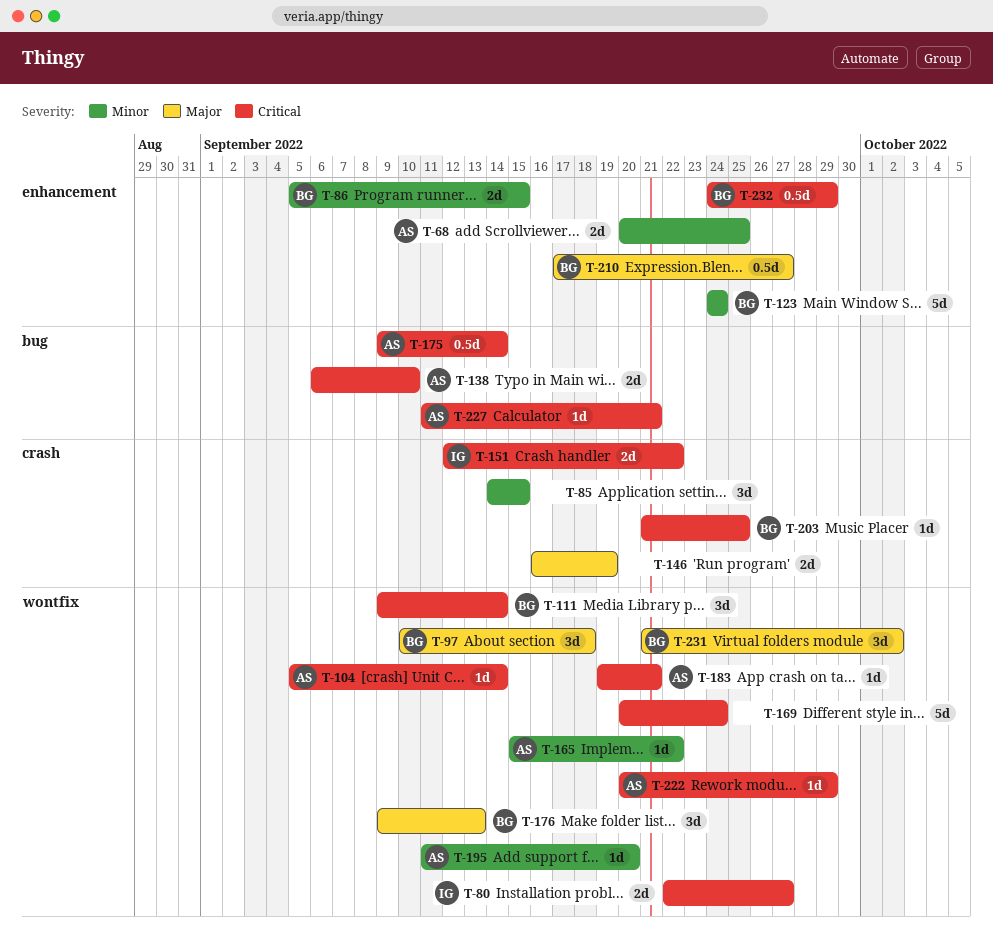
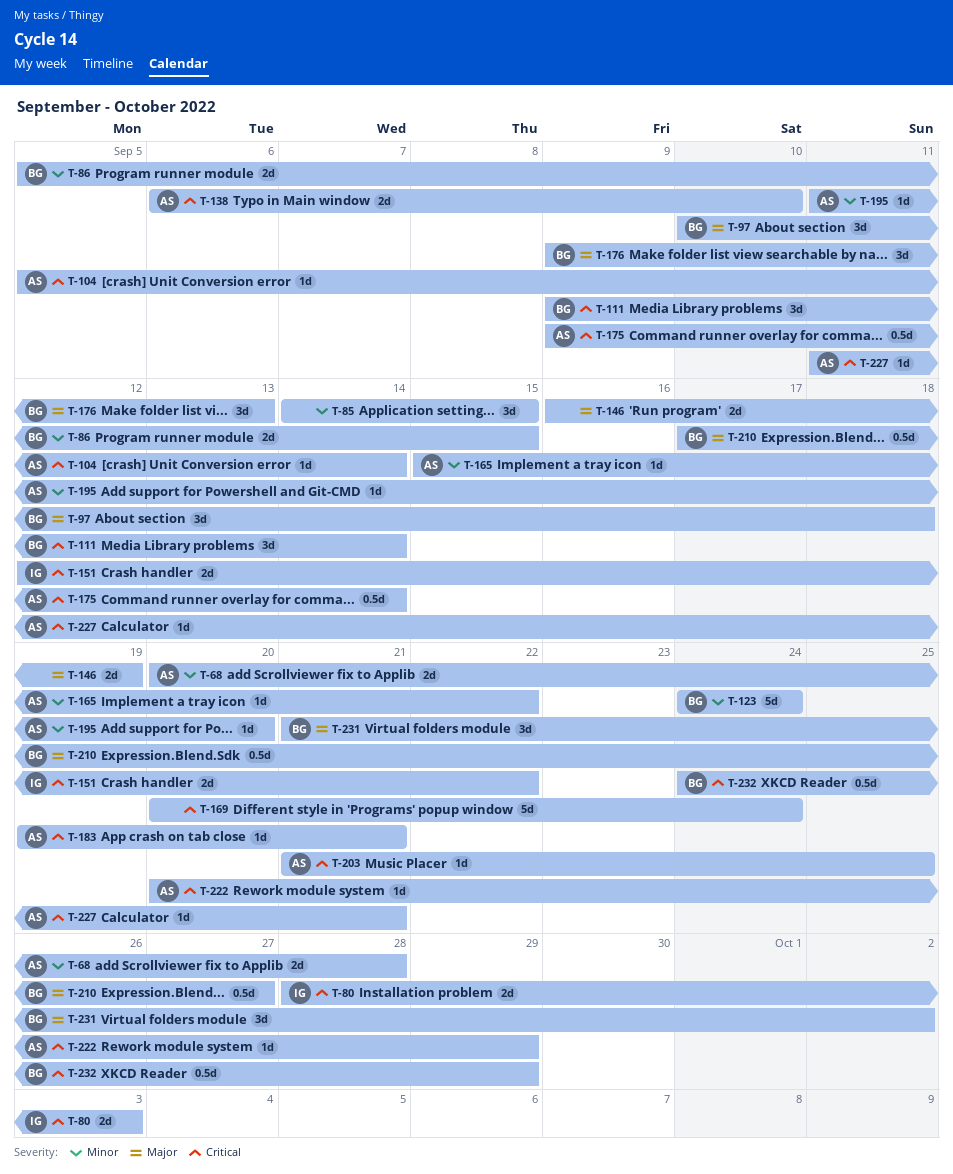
T-68, due: Sep 25 -> Sep 28
T-80, start: Sep 22 -> Sep 28
T-80, due: Sep 27 -> Oct 3
T-203, owner: BG -> AS

